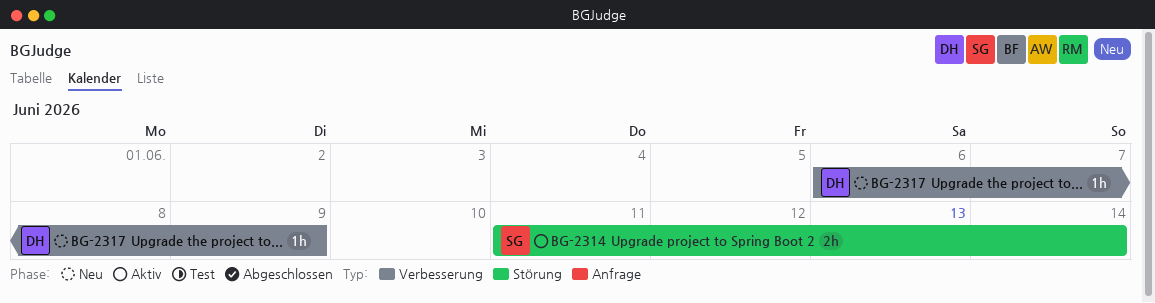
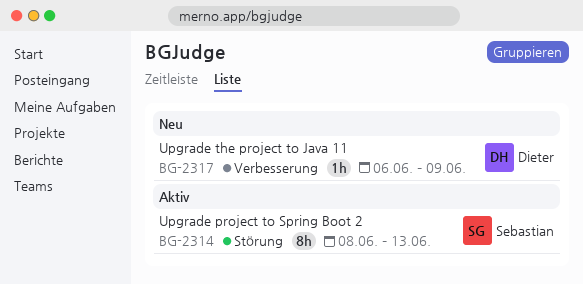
BG-2314, estimate: 2h -> 8h
BG-2314, start: Jun 11 -> Jun 8
BG-2314, due: Jun 14 -> Jun 13

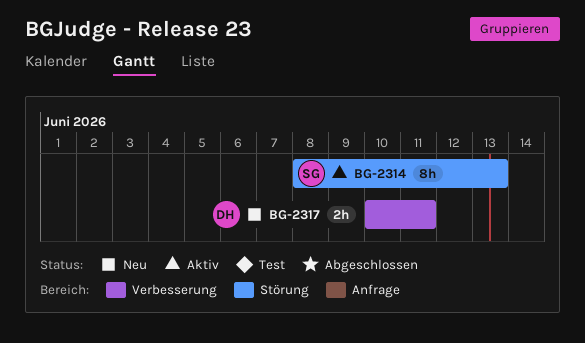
BG-2317, estimate: 1h -> 2h
BG-2317, start: Jun 6 -> Jun 10
BG-2317, due: Jun 9 -> Jun 11

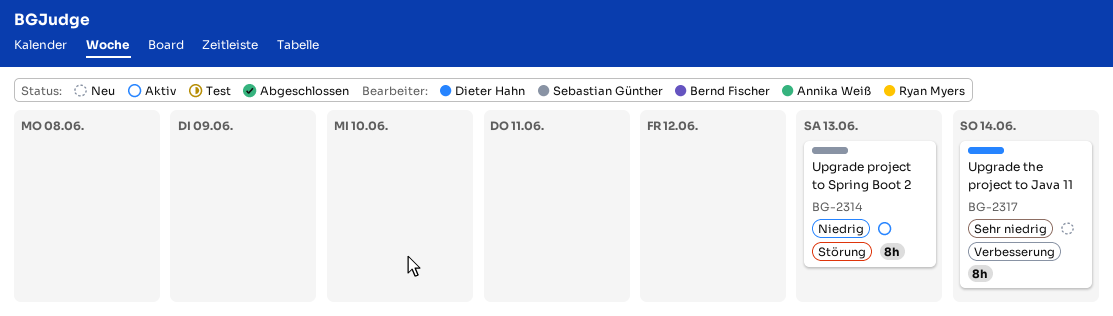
BG-2317, estimate: 2h -> 8h
BG-2317, due: Jun 11 -> Jun 14

